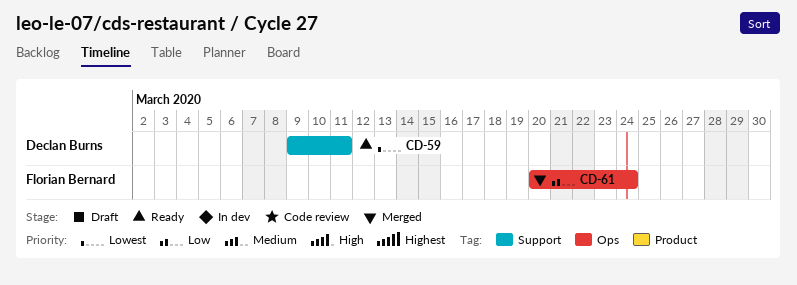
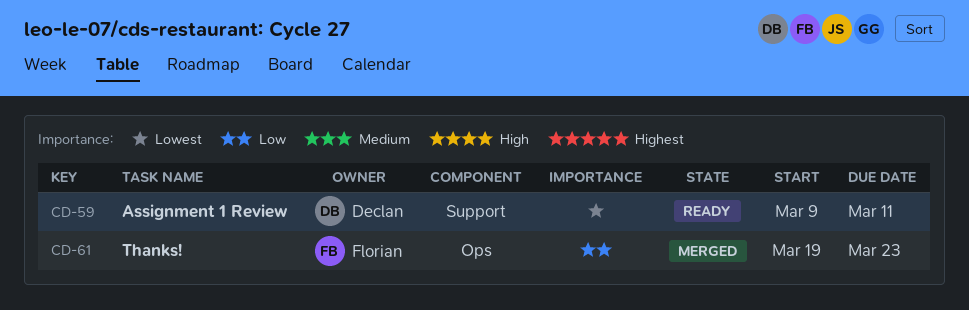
CD-61, start: Mar 20 -> Mar 19
CD-61, due: Mar 24 -> Mar 23

